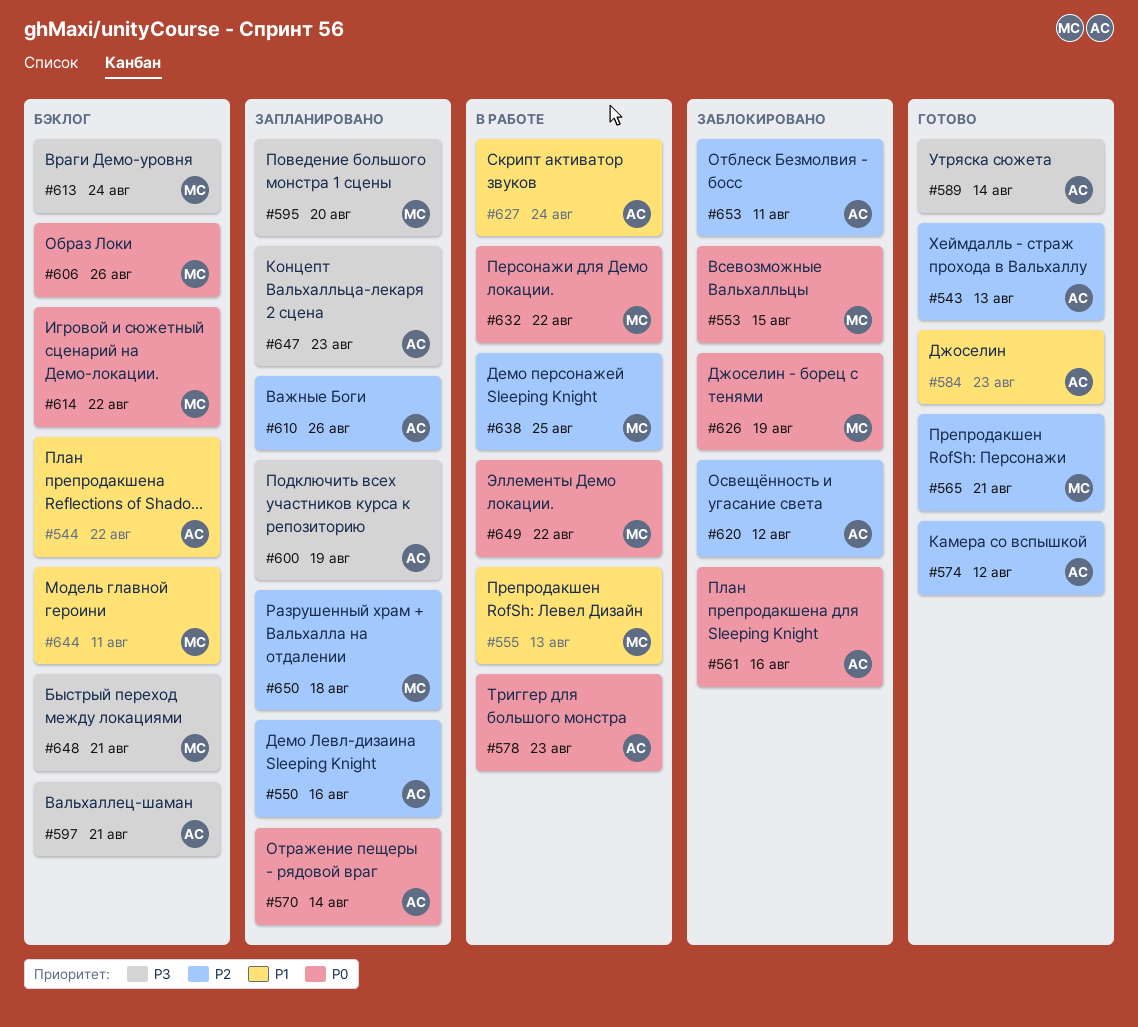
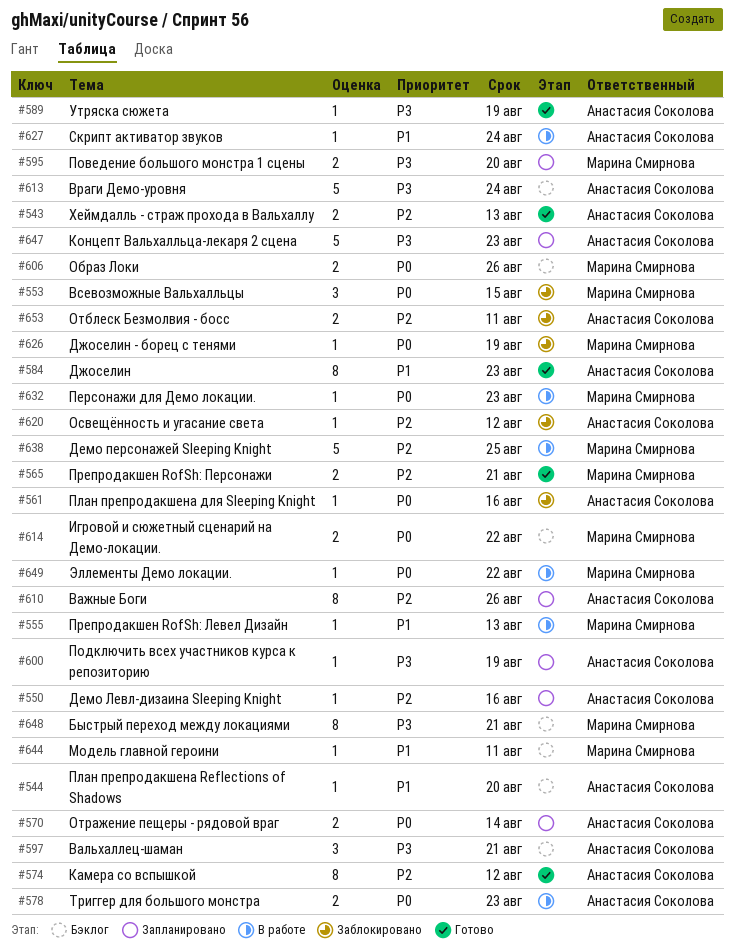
#544, due: Aug 22 -> Aug 20
#589, due: Aug 14 -> Aug 19
#613, owner: Марина Смирнова -> Анастасия Соколова
#632, due: Aug 22 -> Aug 23
#650: present -> none

